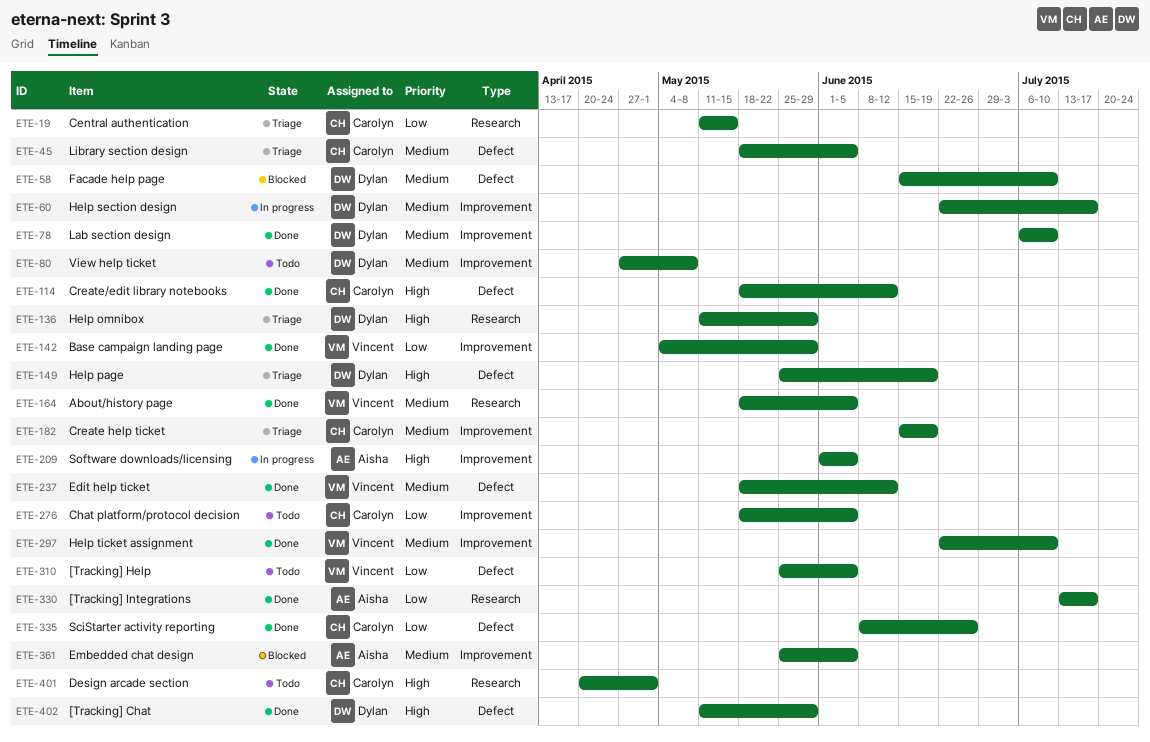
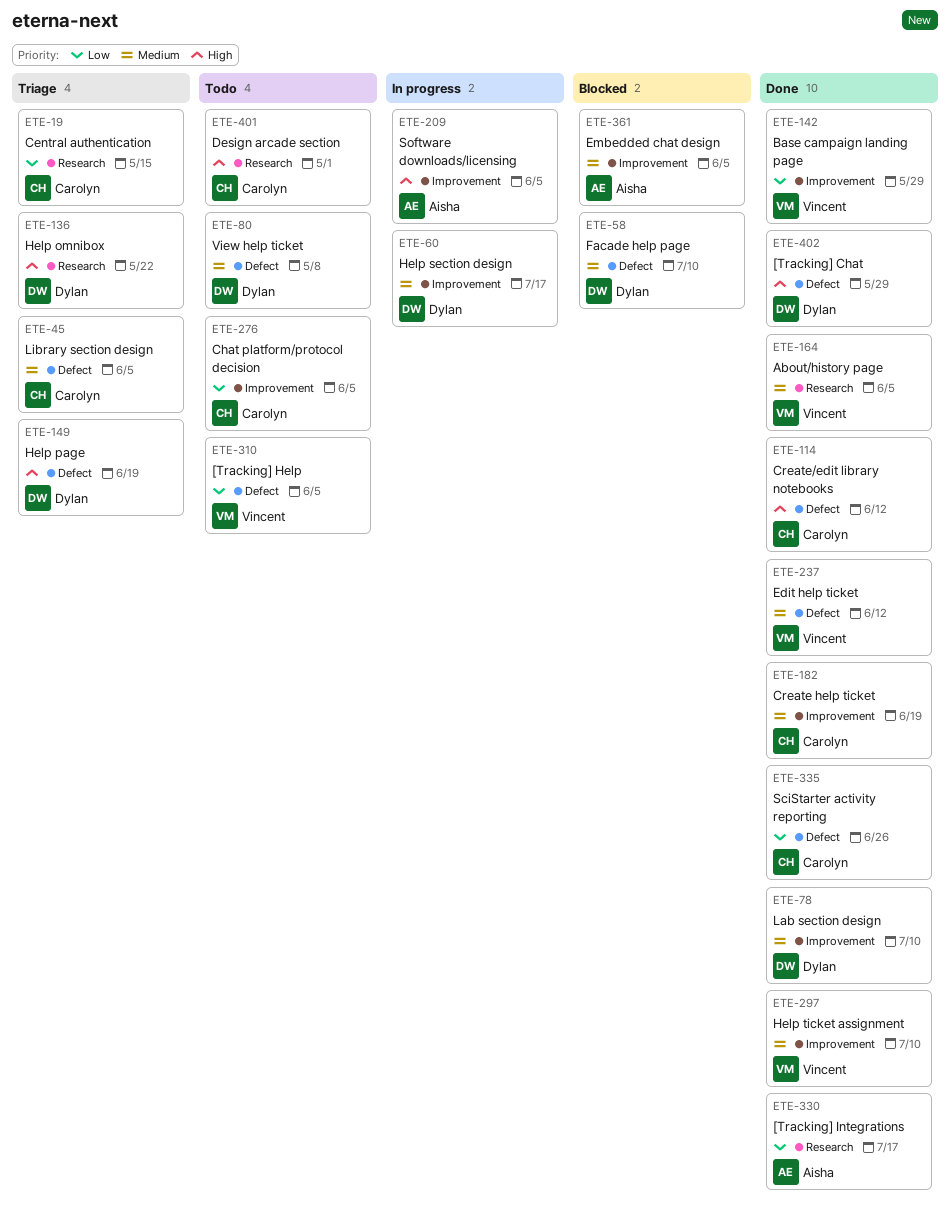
ETE-80, label: Improvement -> Defect
ETE-136, due: May 29 -> May 22
ETE-182, status: Triage -> Done

